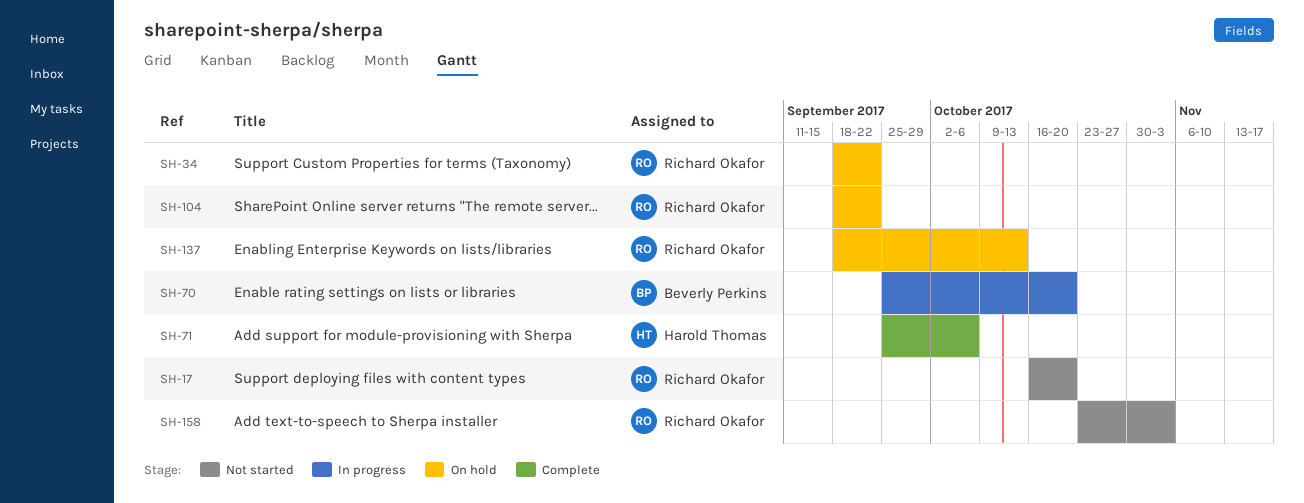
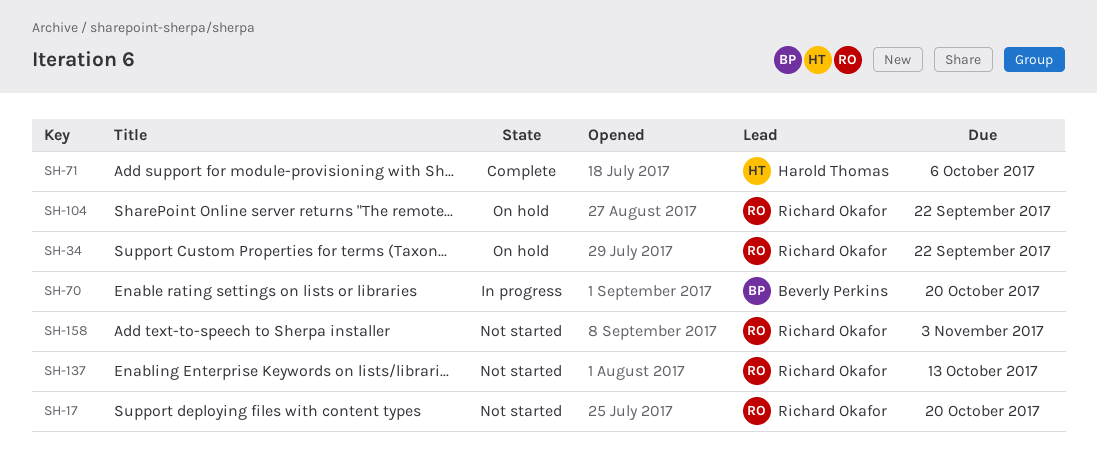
SH-137, status: On hold -> Not started

